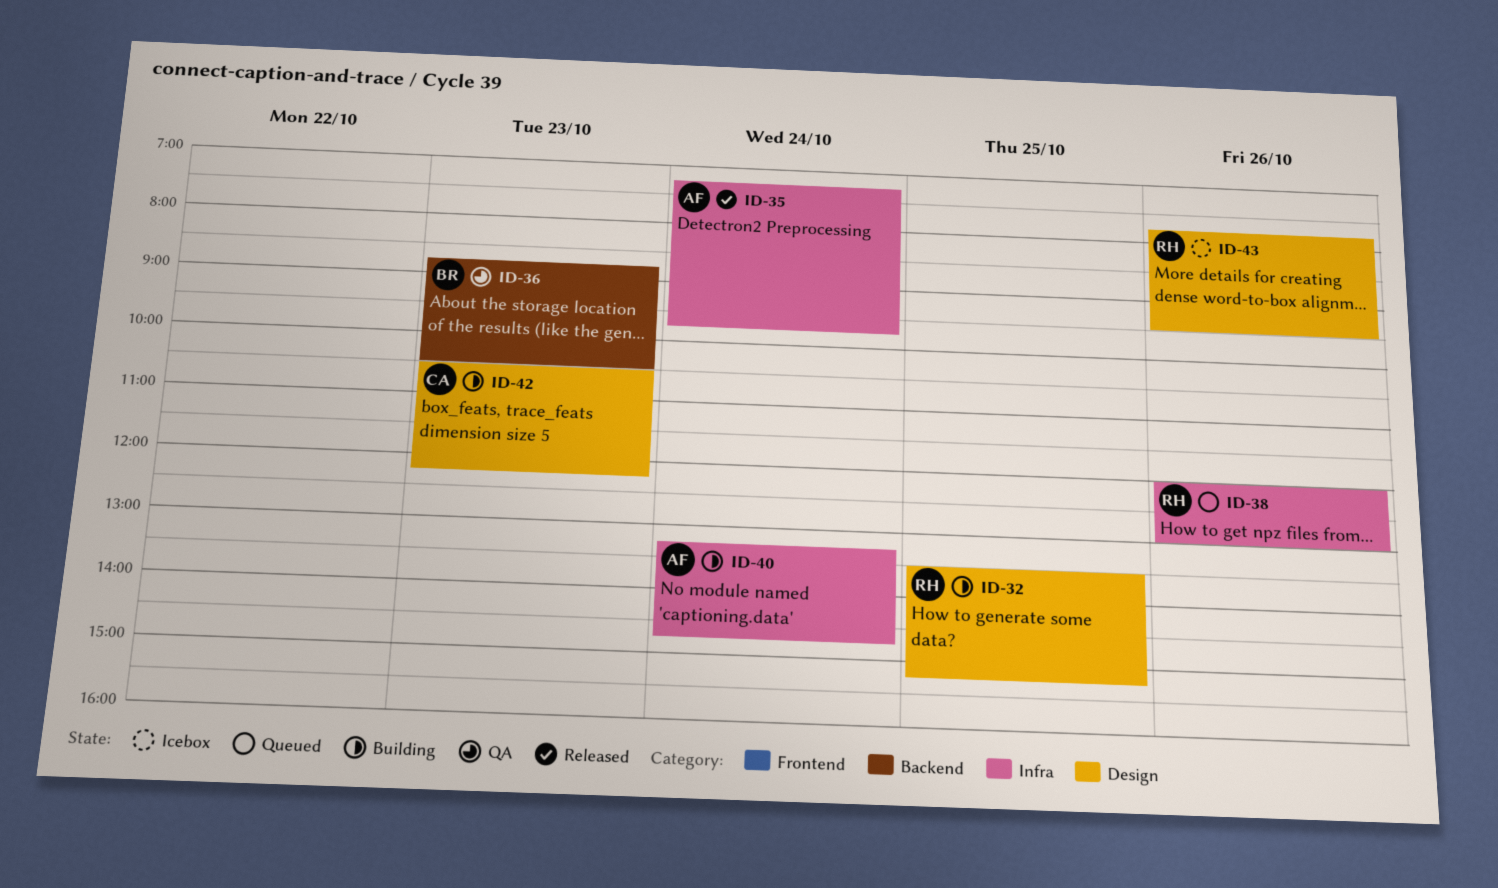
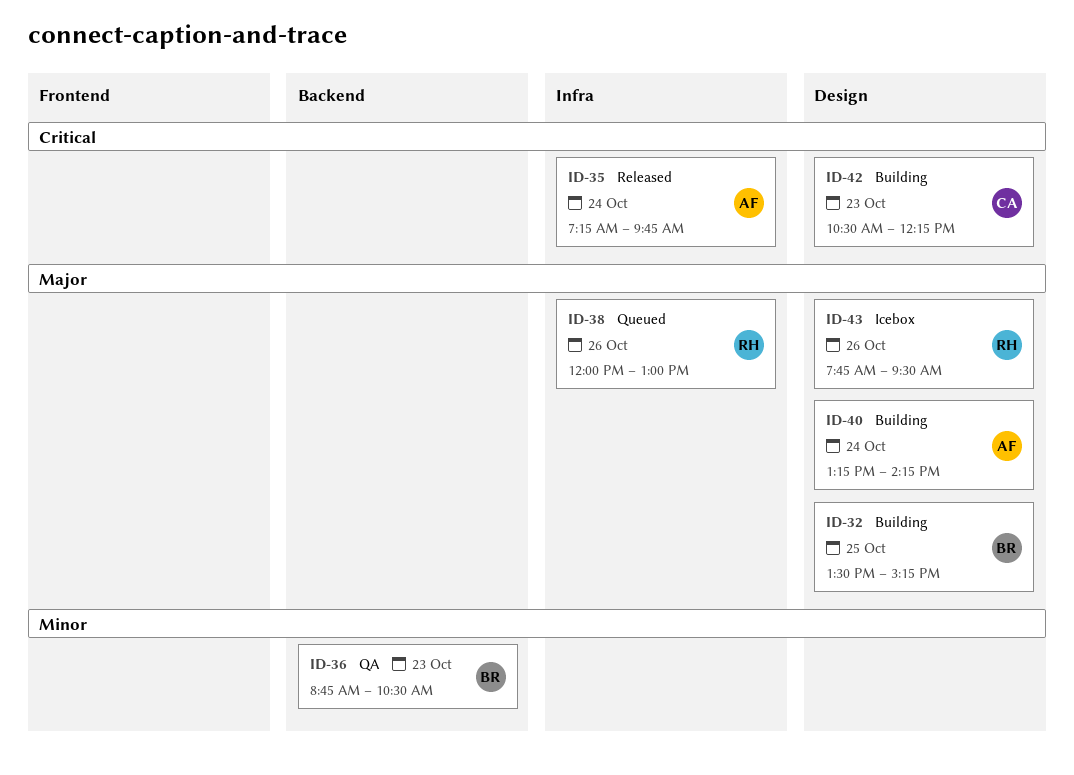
ID-32, owner: RH -> BR
ID-40, label: Infra -> Design
ID-40, ends: 14:45 -> 14:15

